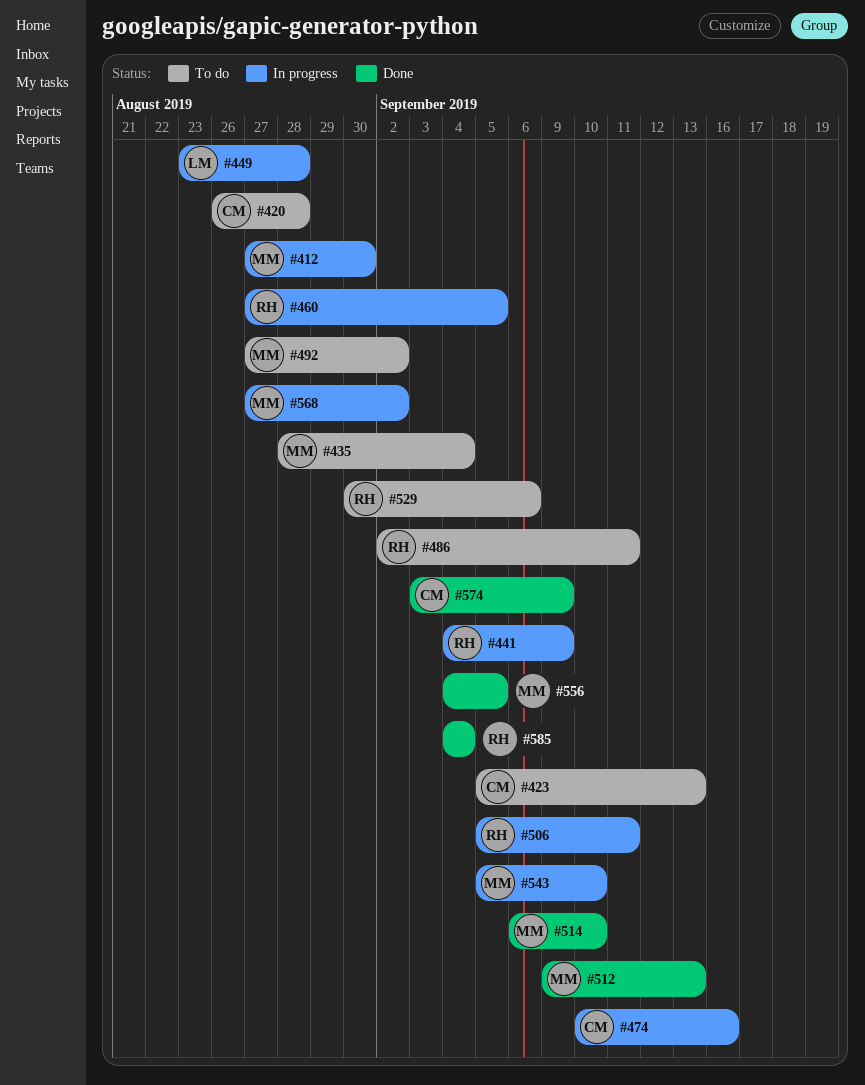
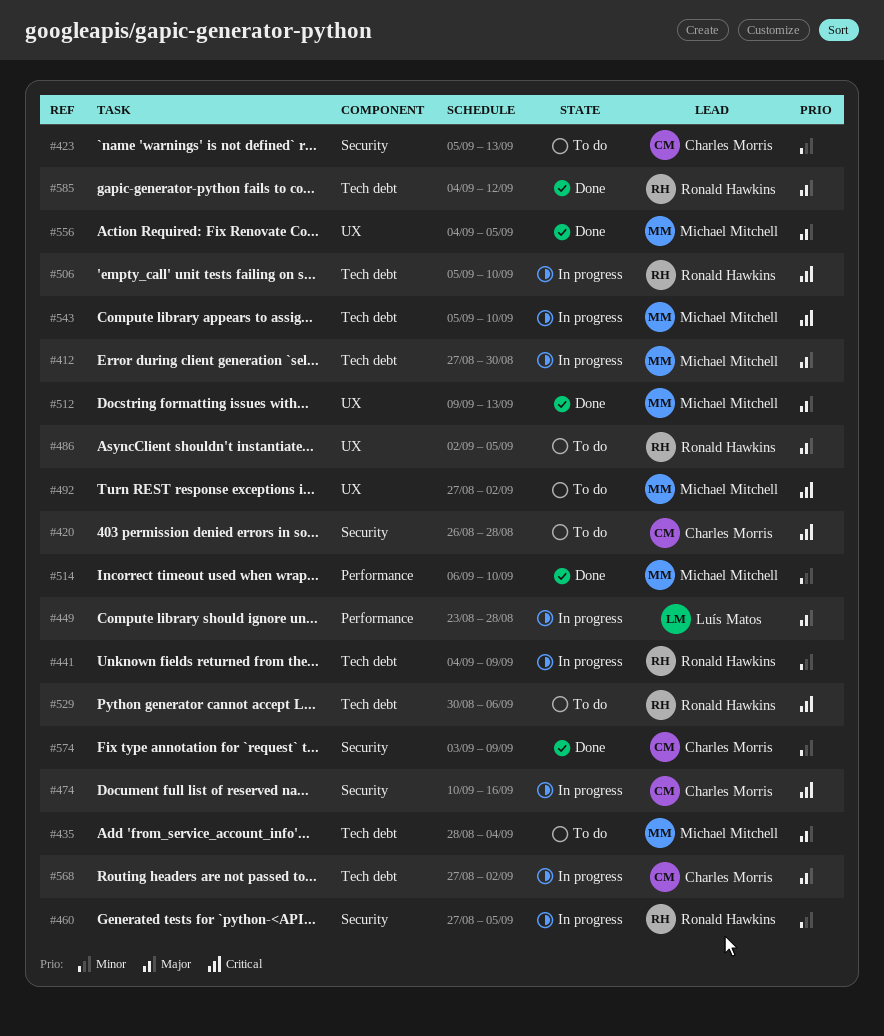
#486, due: Sep 11 -> Sep 5
#506, due: Sep 11 -> Sep 10
#568, owner: Michael Mitchell -> Charles Morris
#585, due: Sep 4 -> Sep 12

